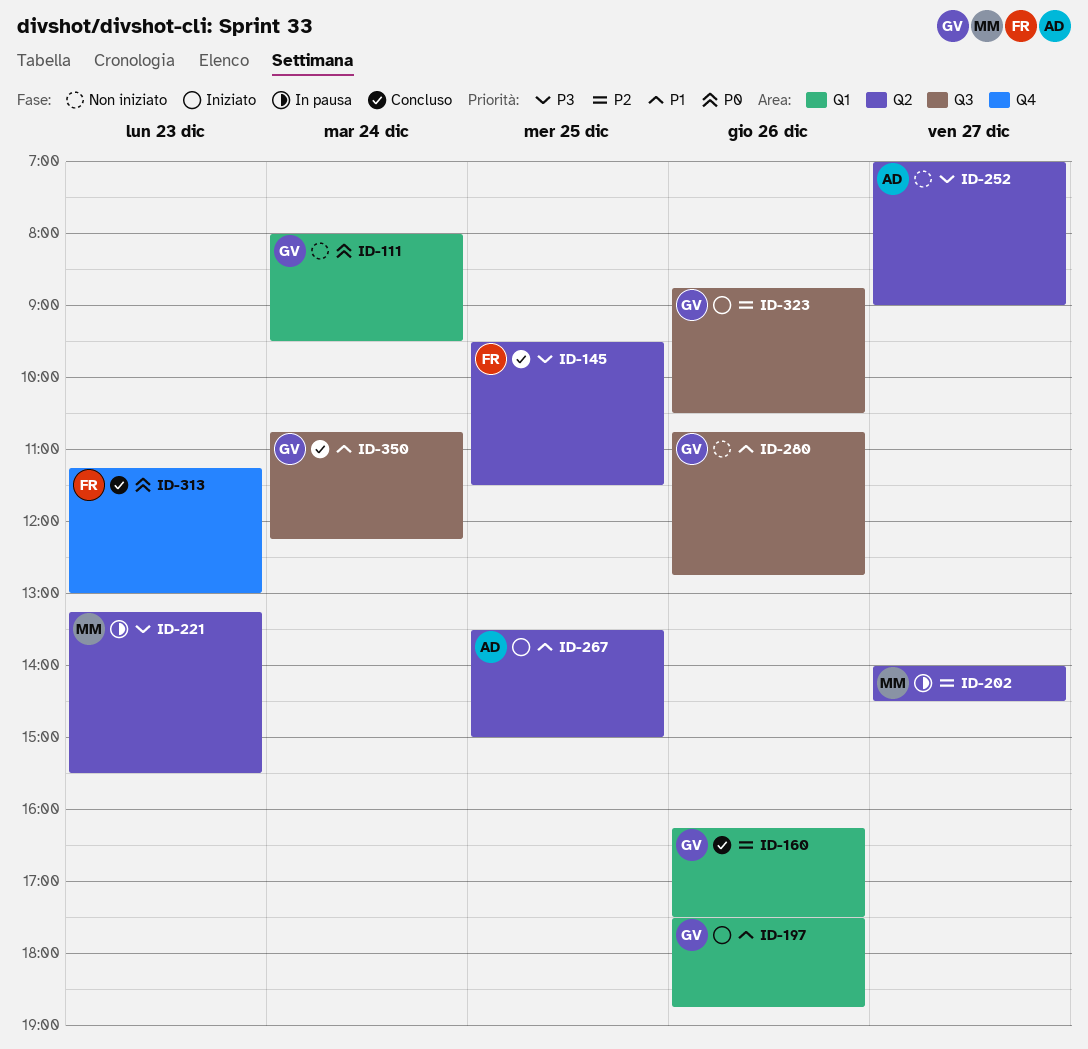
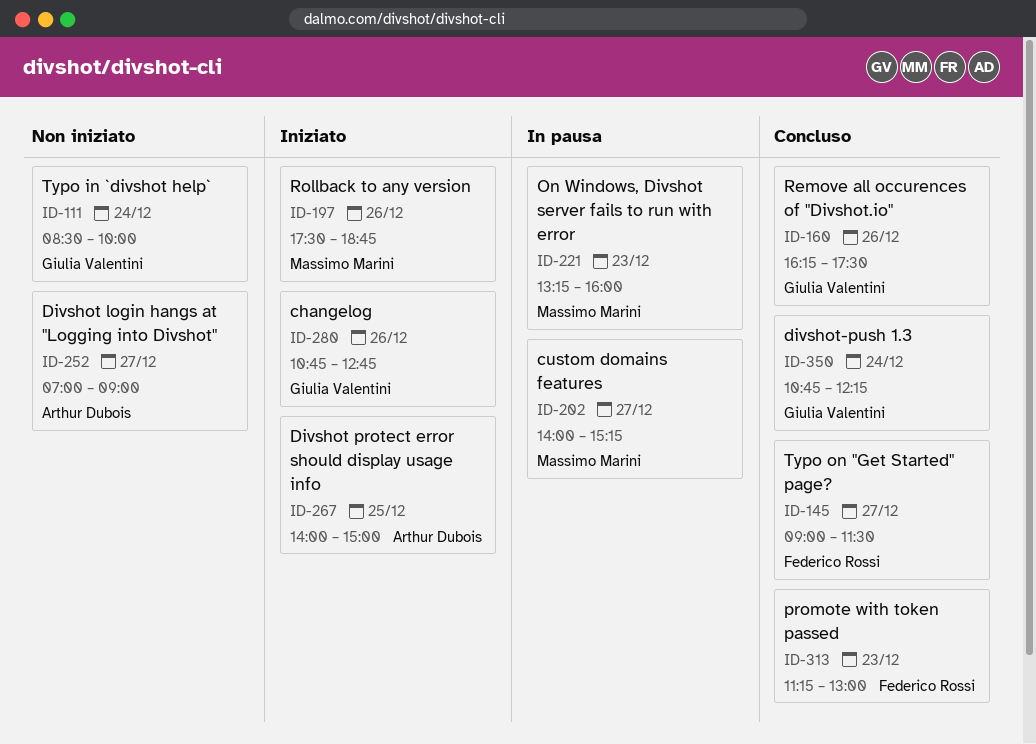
ID-111, begins: 08:00 -> 08:30
ID-111, ends: 09:30 -> 10:00
ID-145, day: Dec 25 -> Dec 27
ID-145, begins: 09:30 -> 09:00
ID-197, owner: Giulia Valentini -> Massimo Marini
ID-202, ends: 14:30 -> 15:15
ID-221, ends: 15:30 -> 16:00
ID-267, begins: 13:30 -> 14:00
ID-280, status: Non iniziato -> Iniziato
ID-323: present -> none

